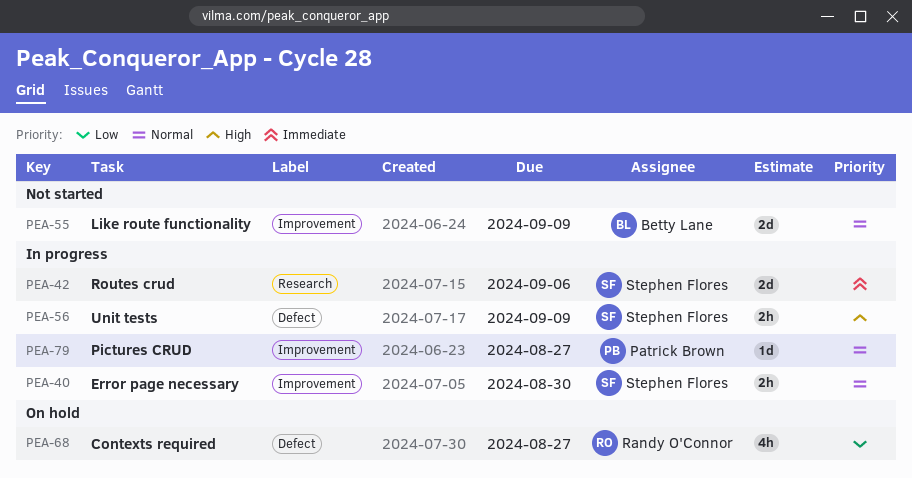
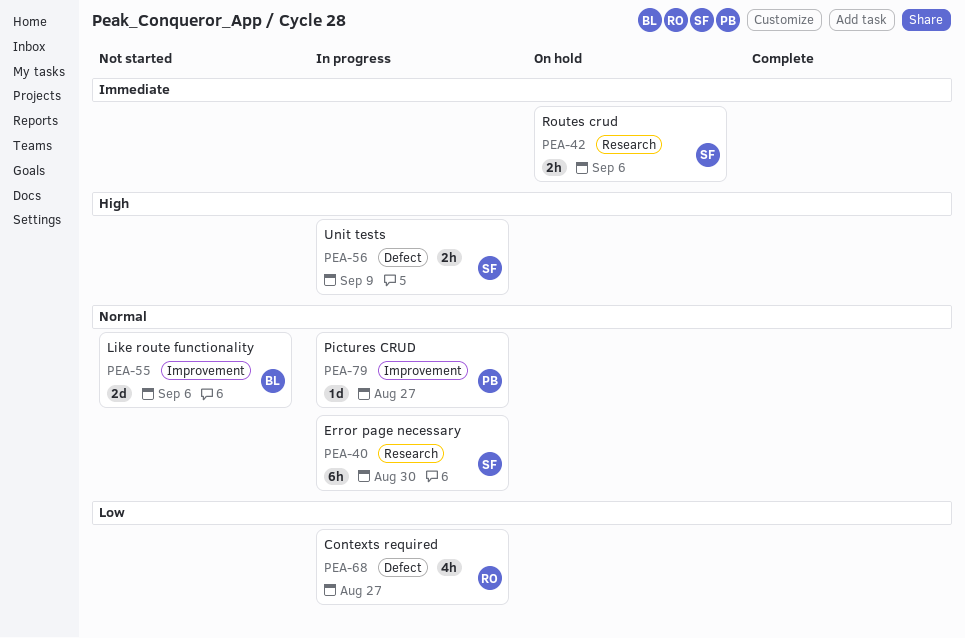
PEA-40, label: Improvement -> Research
PEA-40, estimate: 2h -> 6h
PEA-42, status: In progress -> On hold
PEA-42, estimate: 2d -> 2h
PEA-55, due: Sep 9 -> Sep 6
PEA-68, status: On hold -> In progress

